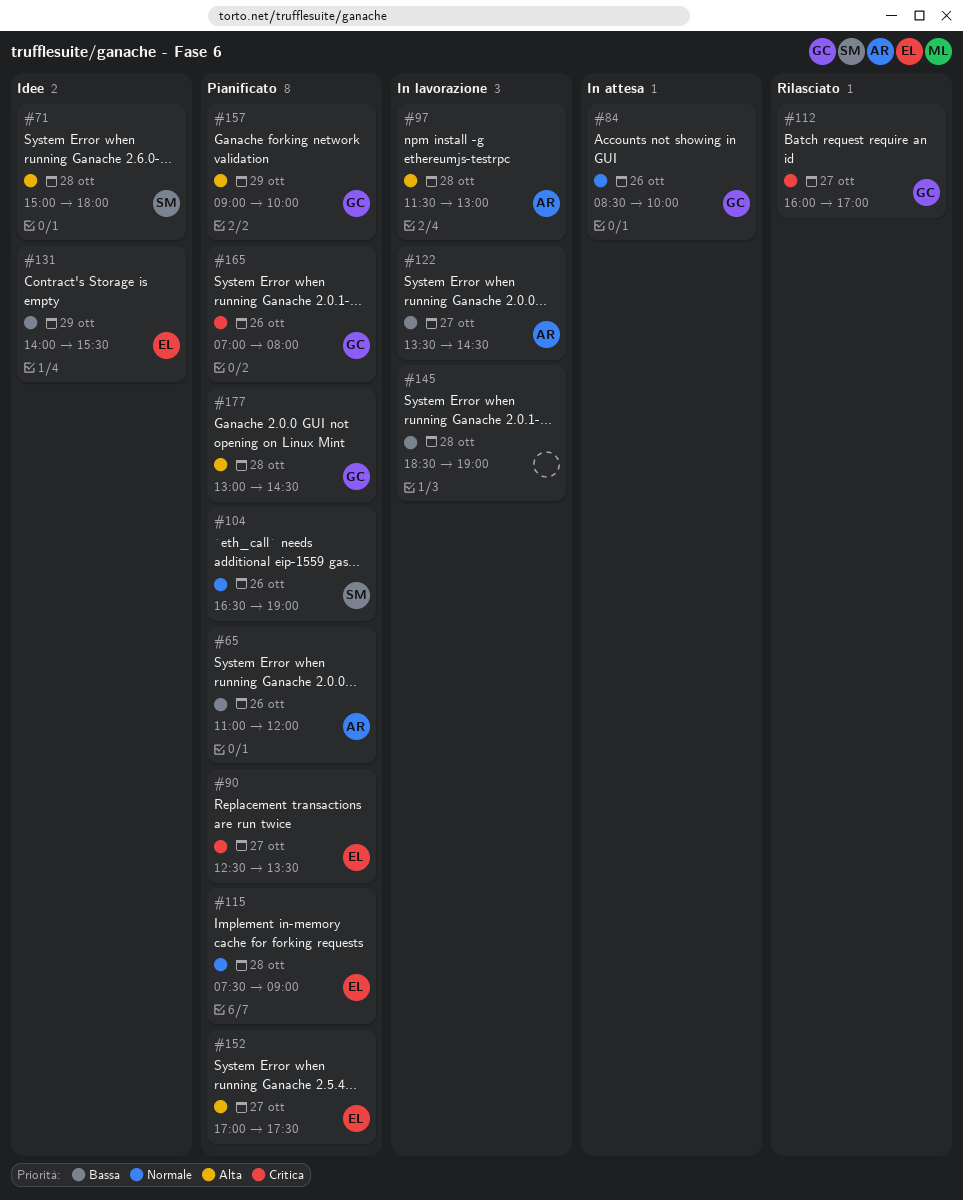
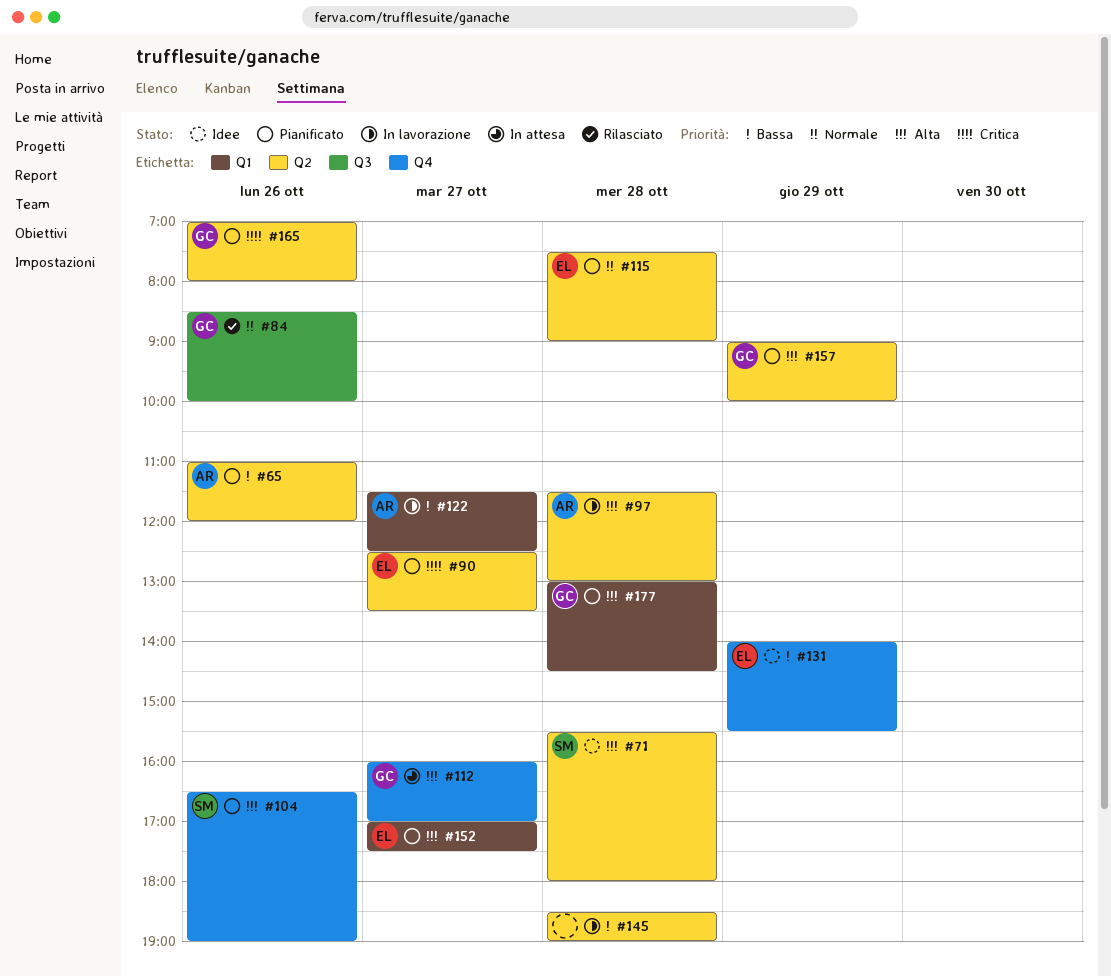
#71, begins: 15:00 -> 15:30
#84, status: In attesa -> Rilasciato
#104, priority: Normale -> Alta
#112, status: Rilasciato -> In attesa
#112, priority: Critica -> Alta
#122, begins: 13:30 -> 11:30
#122, ends: 14:30 -> 12:30

